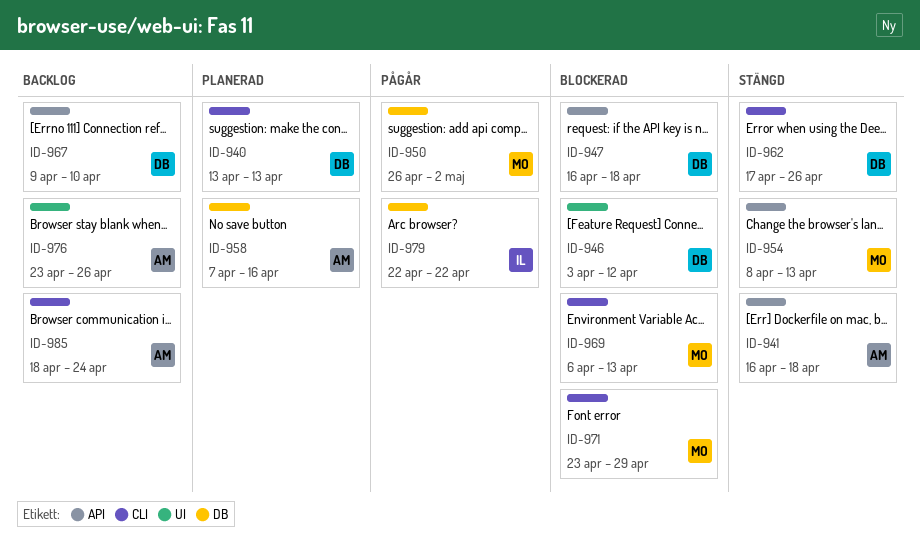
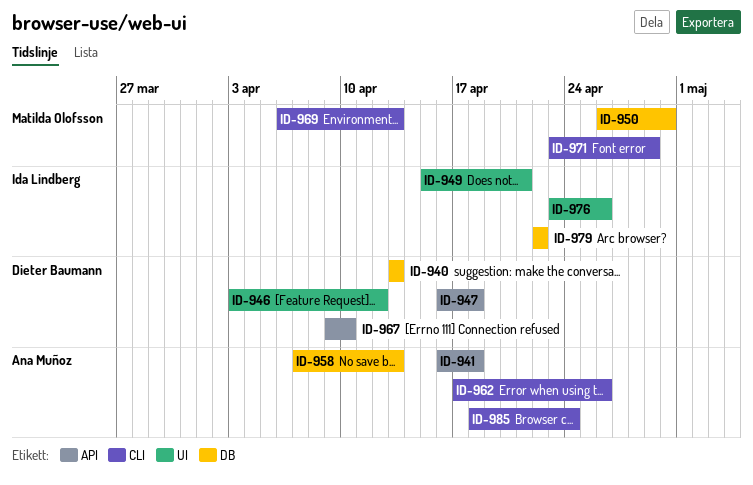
ID-940, label: CLI -> DB
ID-949: none -> present
ID-950, due: May 2 -> Apr 30
ID-954: present -> none
ID-958, due: Apr 16 -> Apr 13
ID-962, owner: Dieter Baumann -> Ana Muñoz
ID-976, owner: Ana Muñoz -> Ida Lindberg

